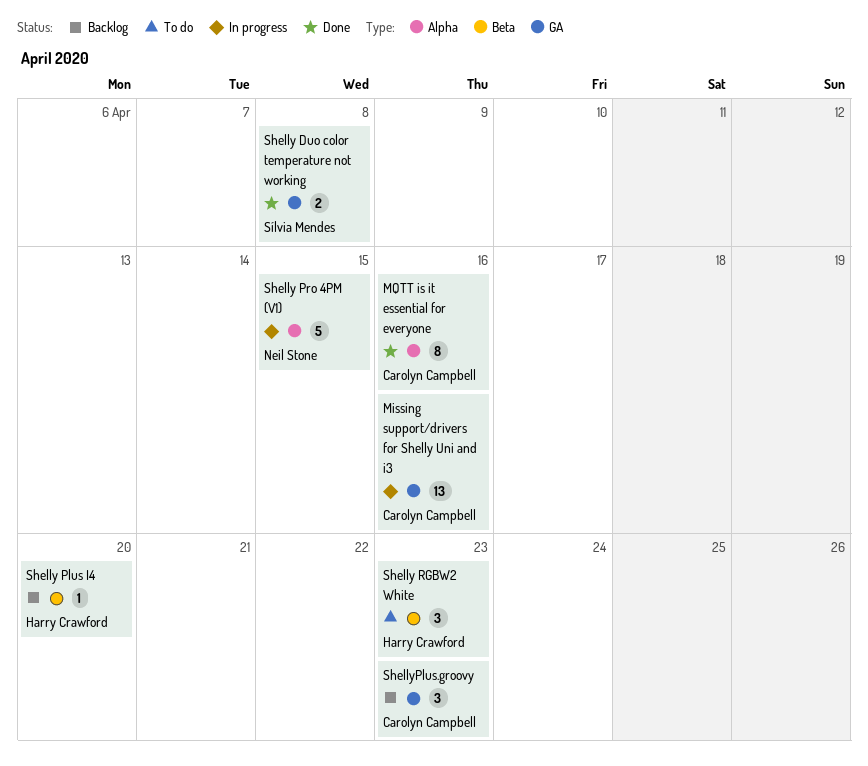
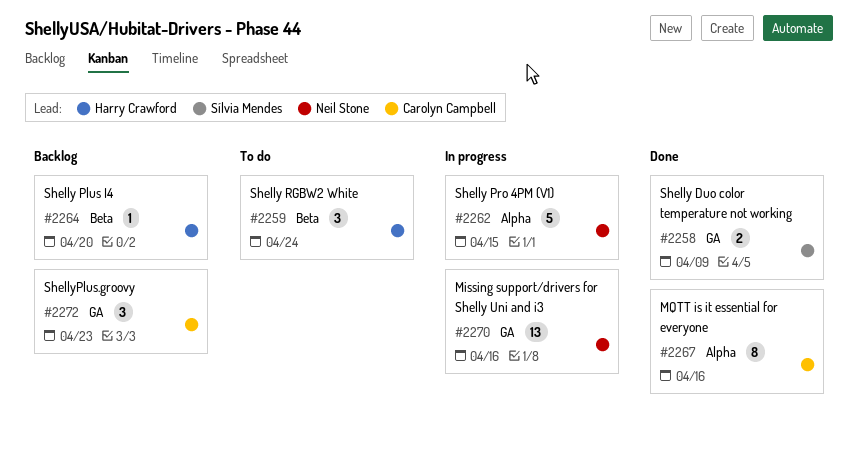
Missing support/drivers for Shelly Uni and i3, owner: Carolyn Campbell -> Neil Stone
Shelly Duo color temperature not working, due: Apr 8 -> Apr 9
Shelly RGBW2 White, due: Apr 23 -> Apr 24

